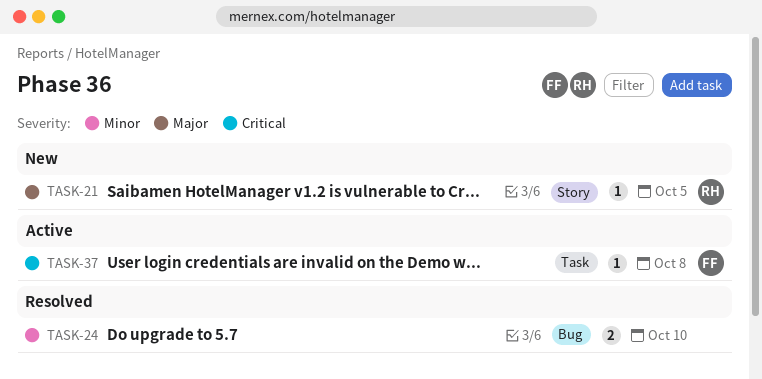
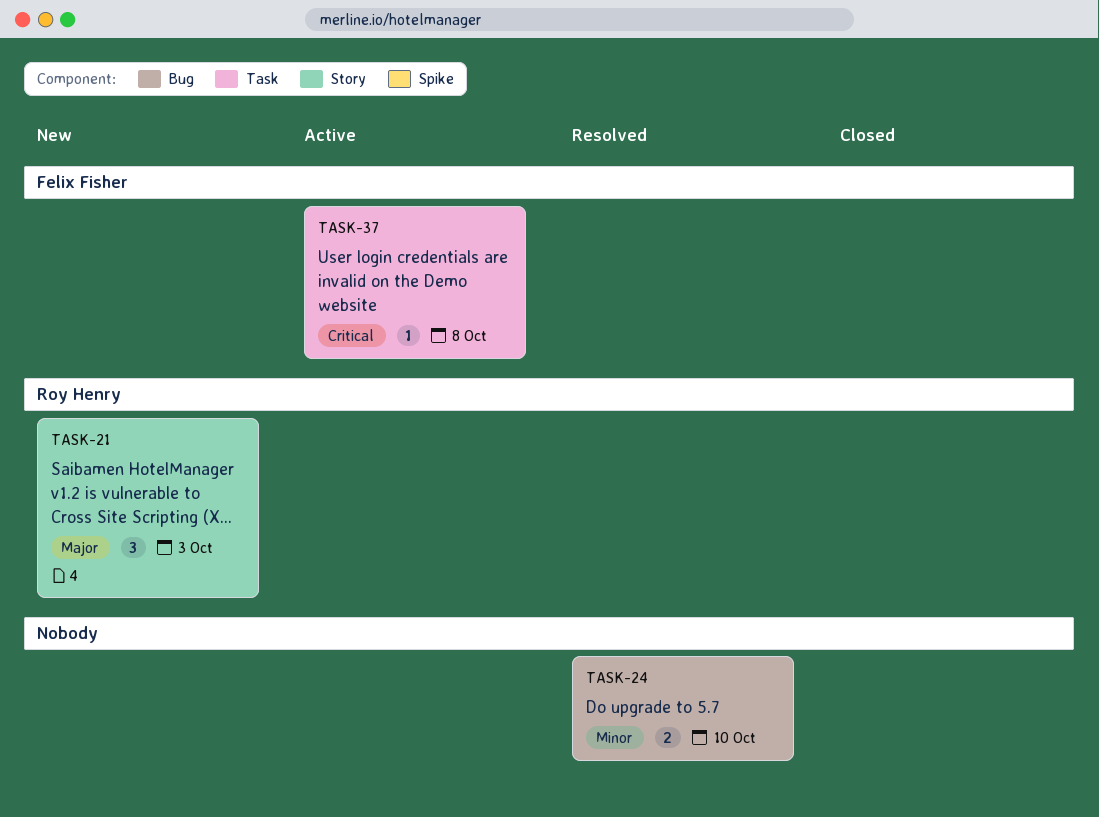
TASK-21, estimate: 1 -> 3
TASK-21, due: Oct 5 -> Oct 3

